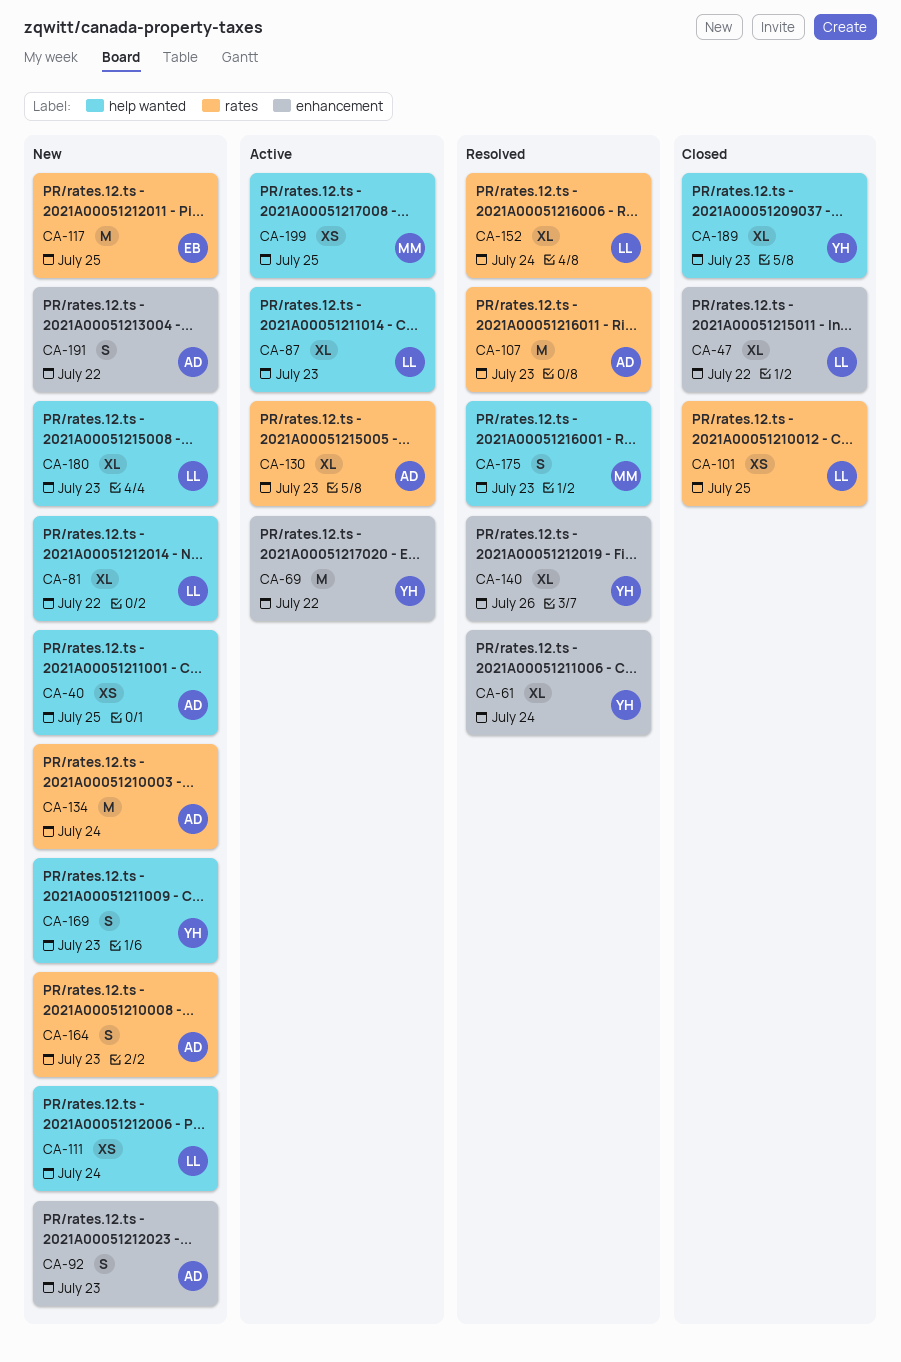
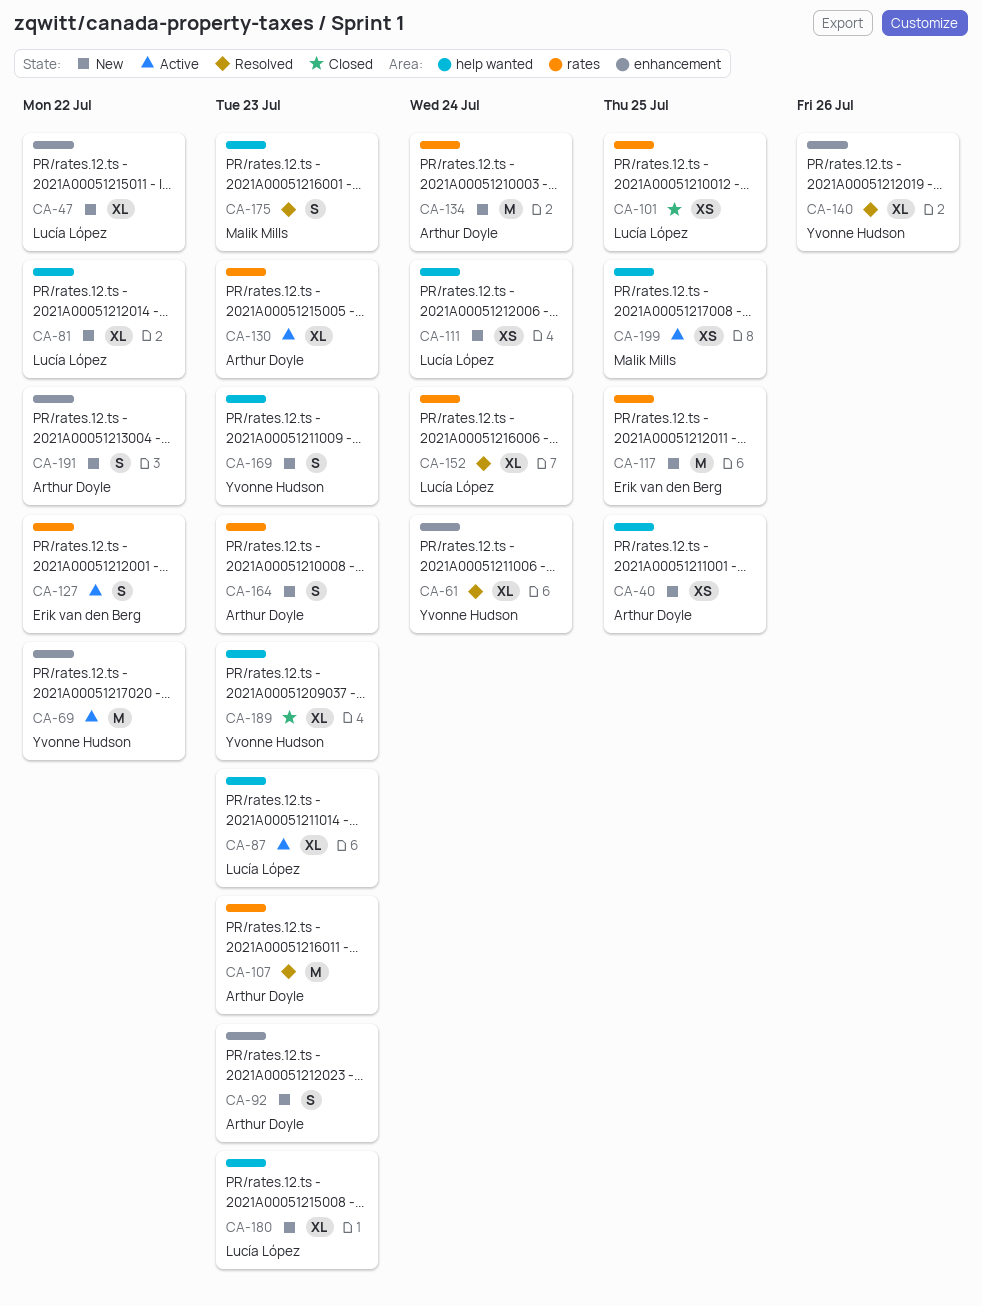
CA-47, status: Closed -> New
CA-127: none -> present

